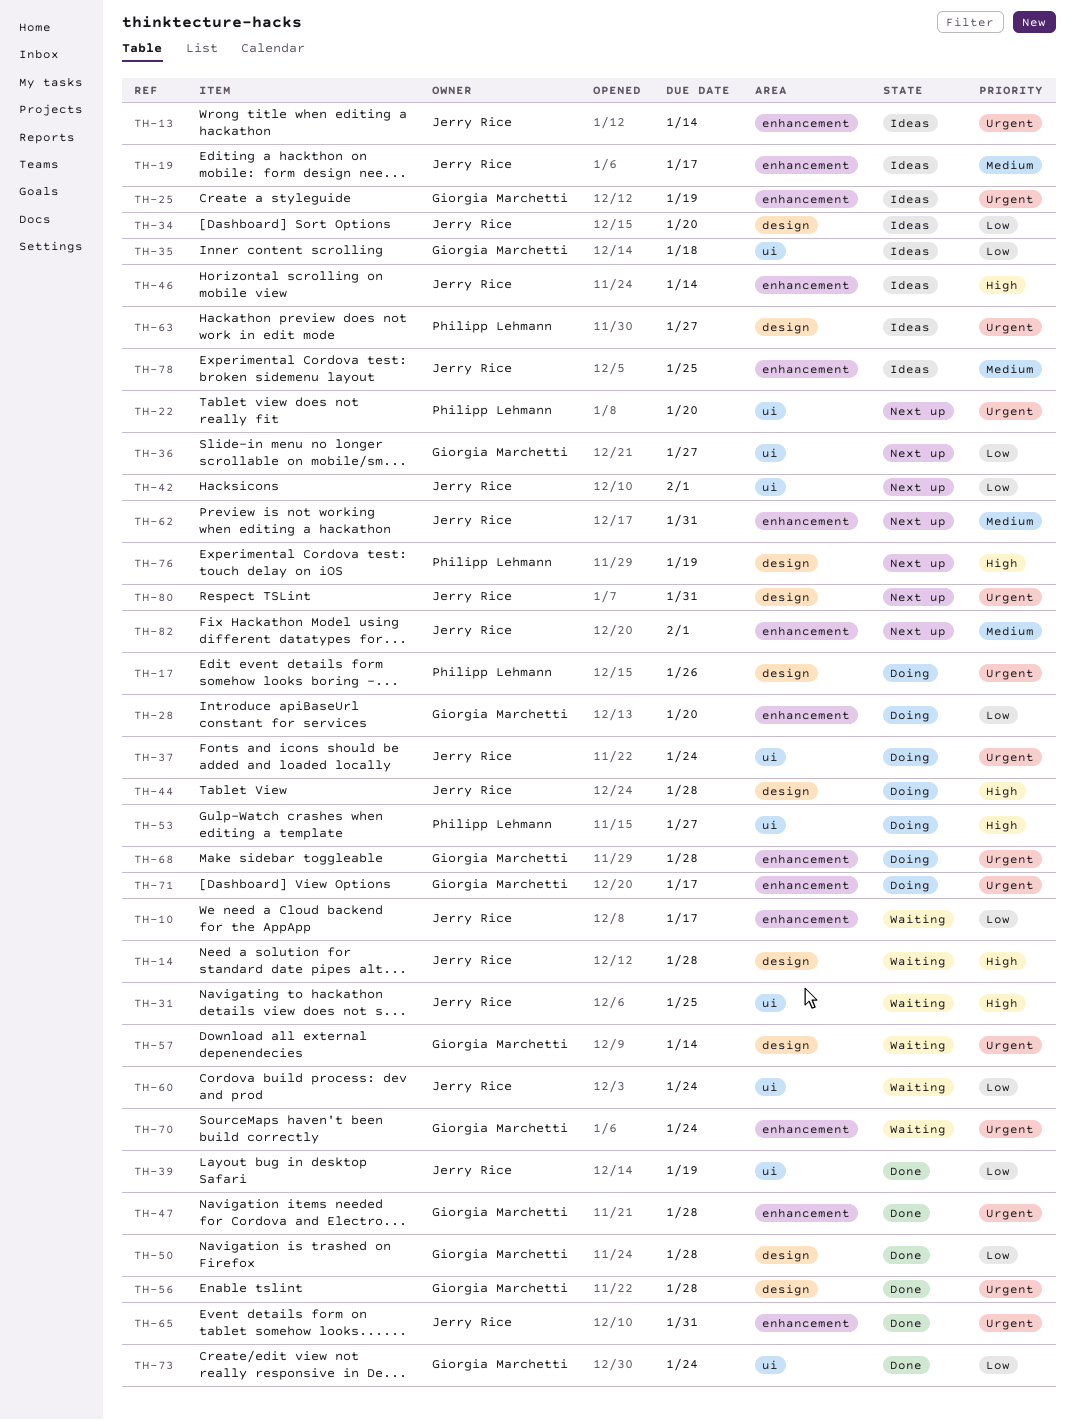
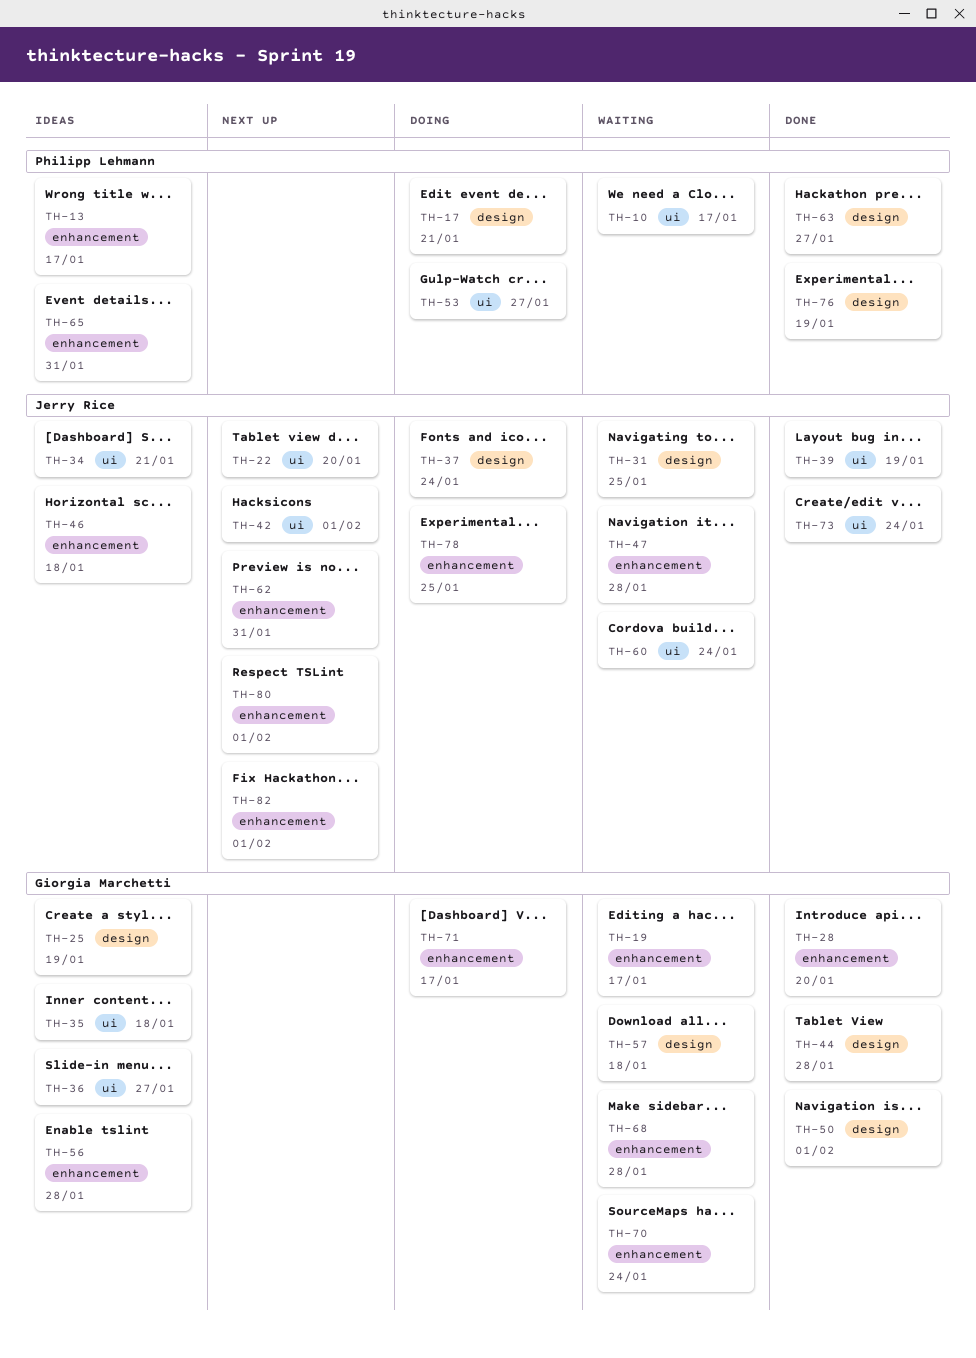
TH-10, owner: Jerry Rice -> Philipp Lehmann
TH-10, label: enhancement -> ui
TH-13, owner: Jerry Rice -> Philipp Lehmann
TH-13, due: Jan 14 -> Jan 17
TH-14: present -> none
TH-17, due: Jan 26 -> Jan 21
TH-19, status: Ideas -> Waiting
TH-19, owner: Jerry Rice -> Giorgia Marchetti
TH-22, owner: Philipp Lehmann -> Jerry Rice
TH-25, label: enhancement -> design
TH-28, status: Doing -> Done
TH-31, label: ui -> design
TH-34, label: design -> ui
TH-34, due: Jan 20 -> Jan 21
TH-36, status: Next up -> Ideas
TH-37, label: ui -> design
TH-44, status: Doing -> Done
TH-44, owner: Jerry Rice -> Giorgia Marchetti
TH-46, due: Jan 14 -> Jan 18
TH-47, status: Done -> Waiting
TH-47, owner: Giorgia Marchetti -> Jerry Rice
TH-50, due: Jan 28 -> Feb 1
TH-56, status: Done -> Ideas
TH-56, label: design -> enhancement
TH-57, due: Jan 14 -> Jan 18
TH-63, status: Ideas -> Done
TH-65, status: Done -> Ideas
TH-65, owner: Jerry Rice -> Philipp Lehmann
TH-68, status: Doing -> Waiting
TH-73, owner: Giorgia Marchetti -> Jerry Rice
TH-76, status: Next up -> Done
TH-78, status: Ideas -> Doing
TH-80, label: design -> enhancement
TH-80, due: Jan 31 -> Feb 1

